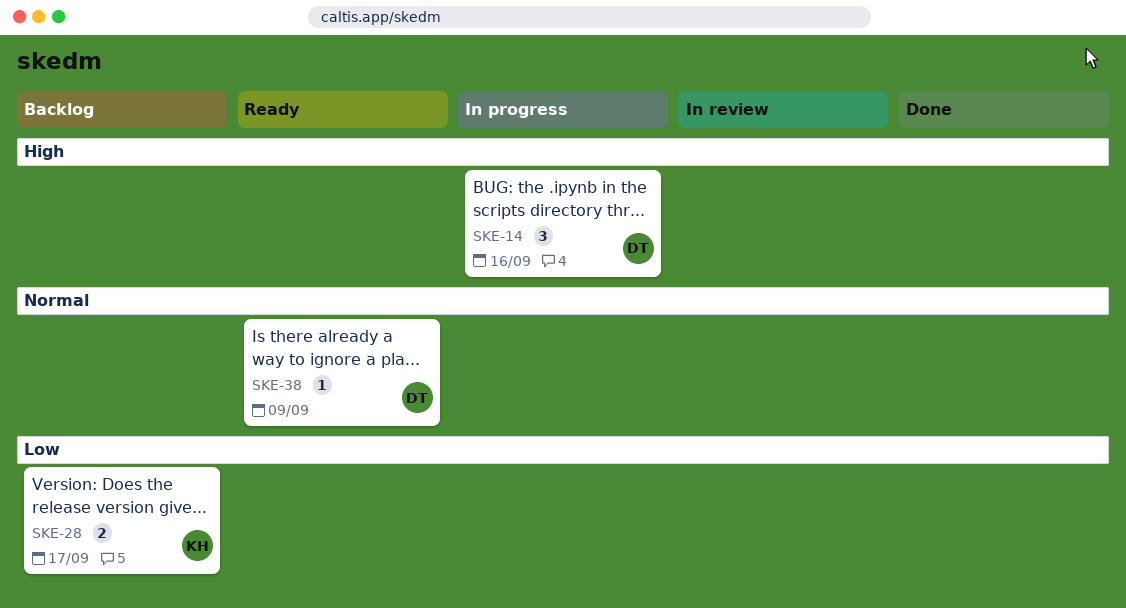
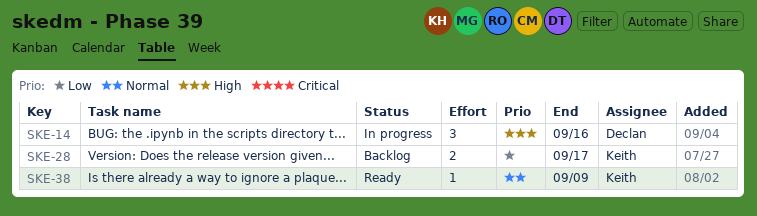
SKE-38, owner: Declan -> Keith

